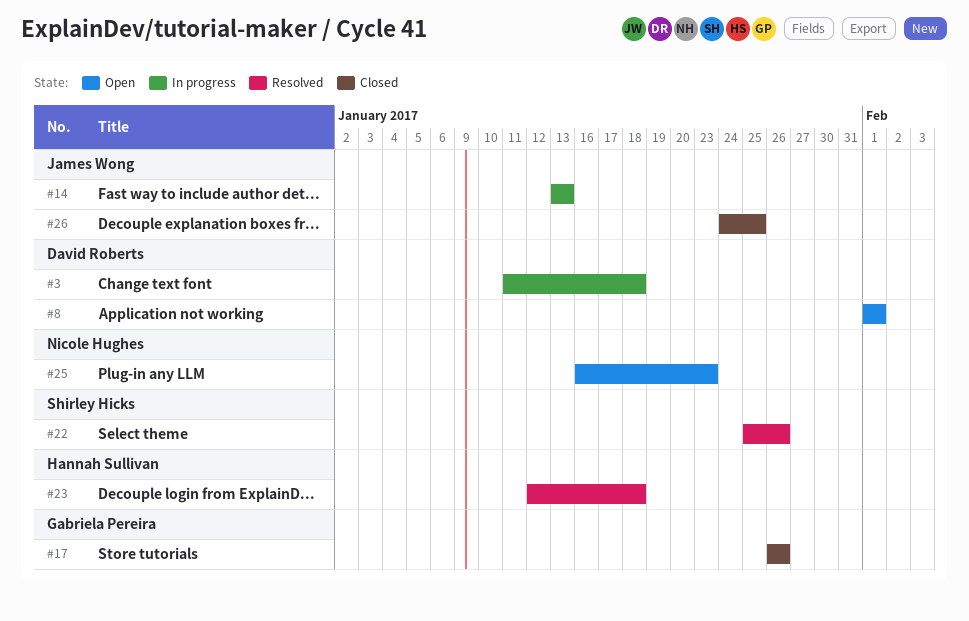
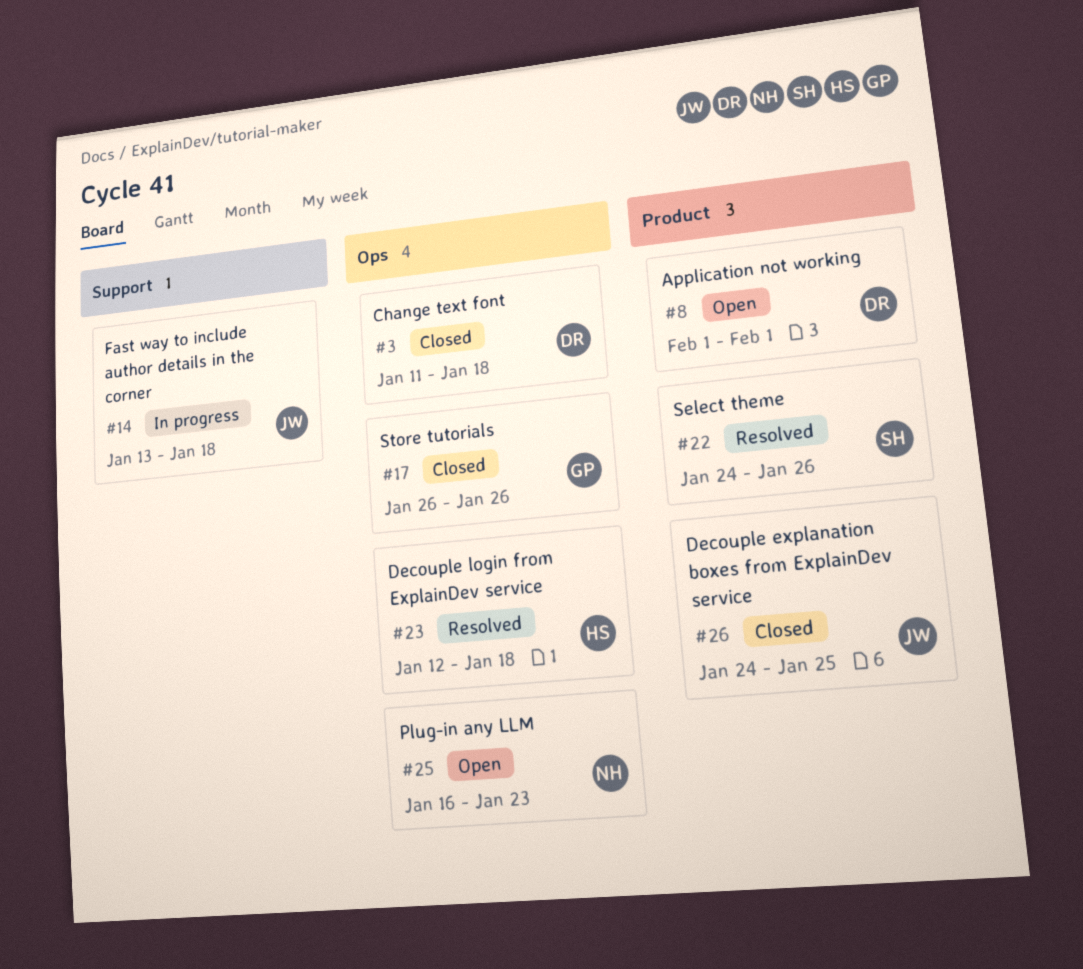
#3, status: In progress -> Closed
#14, due: Jan 13 -> Jan 18
#22, start: Jan 25 -> Jan 24

